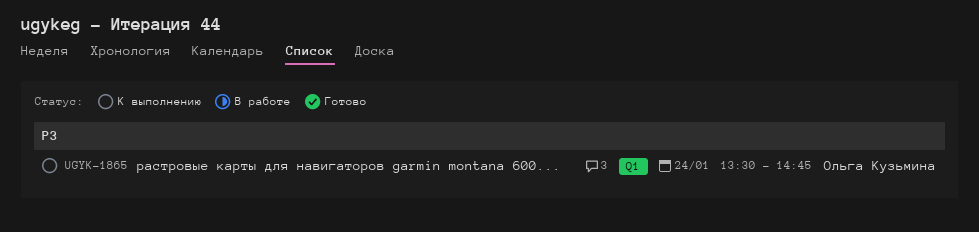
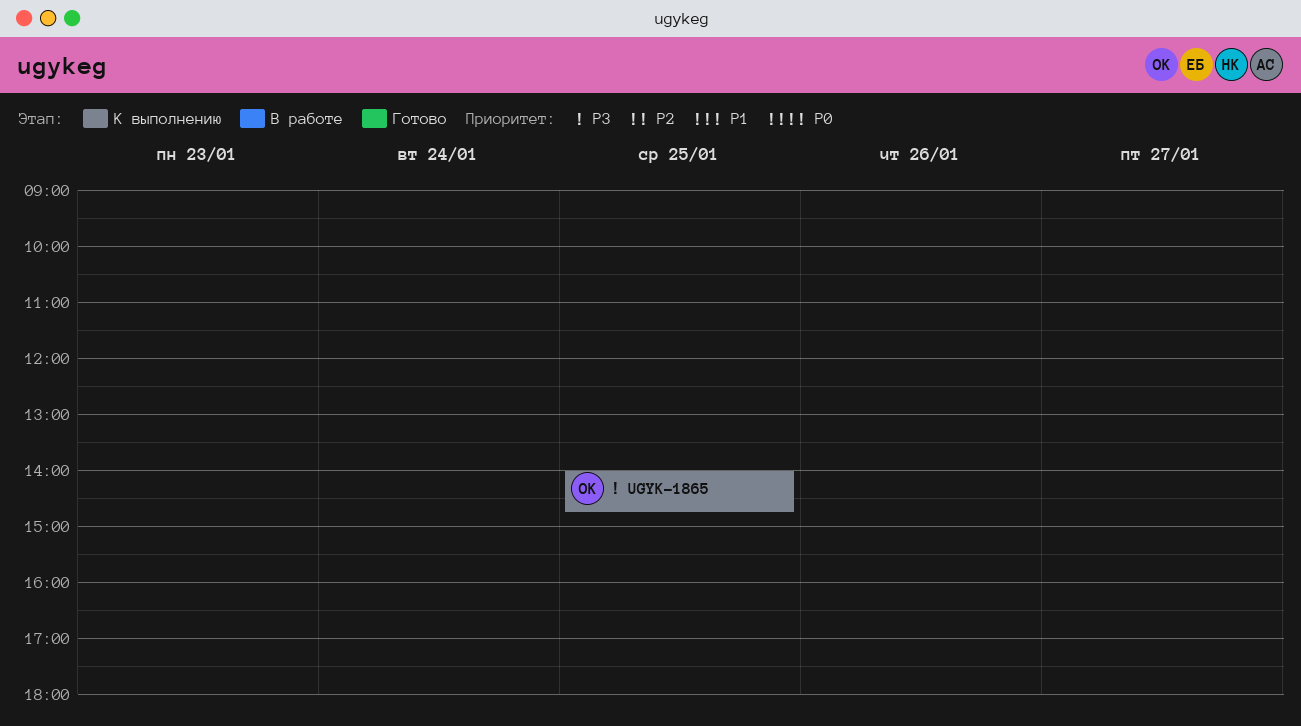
UGYK-1865, day: Jan 24 -> Jan 25
UGYK-1865, begins: 13:30 -> 14:00

